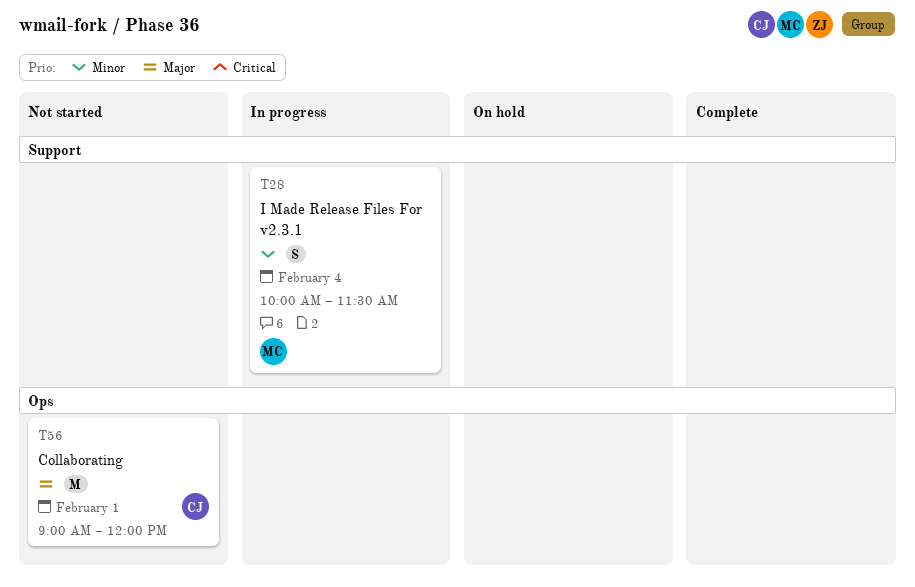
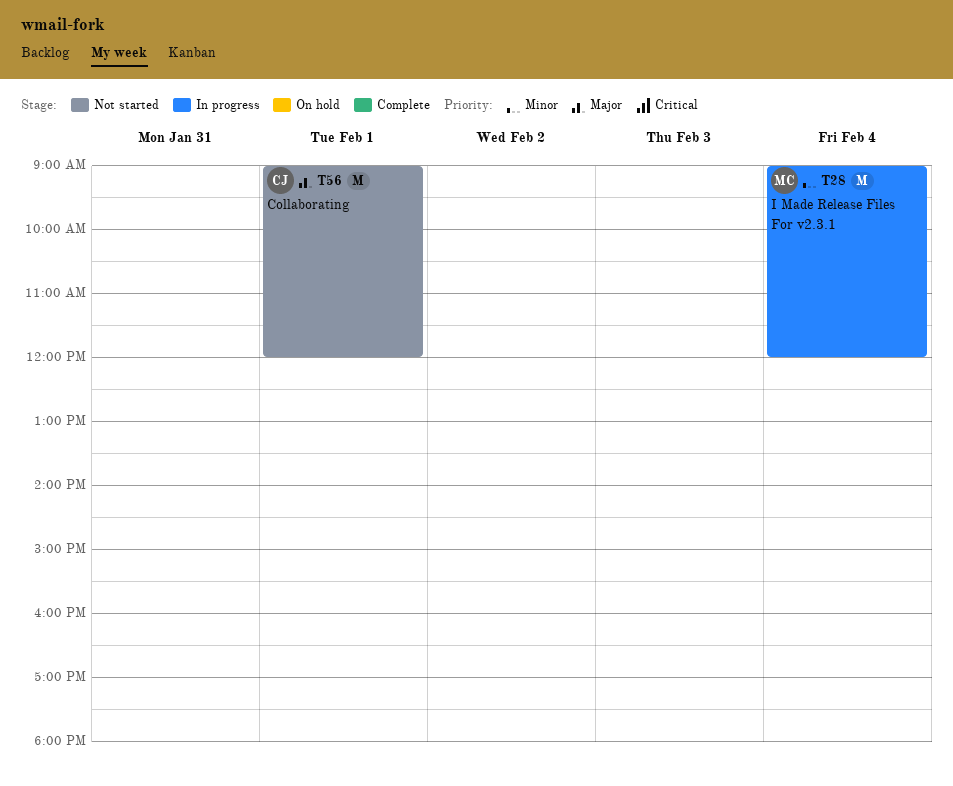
T28, estimate: S -> M
T28, begins: 10:00 -> 09:00
T28, ends: 11:30 -> 12:00

